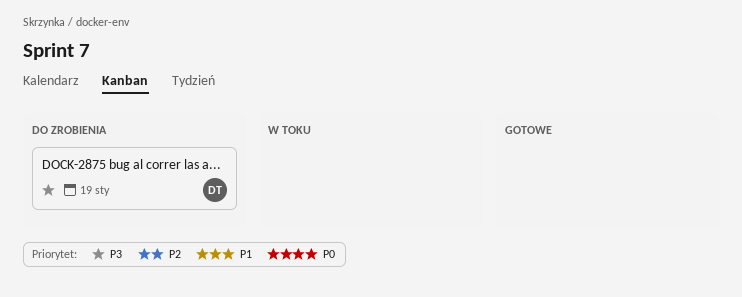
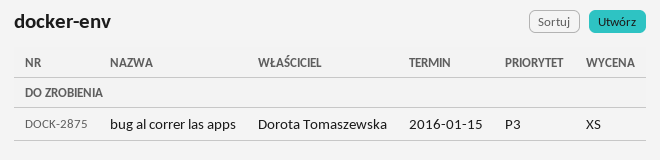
DOCK-2875, due: Jan 19 -> Jan 15

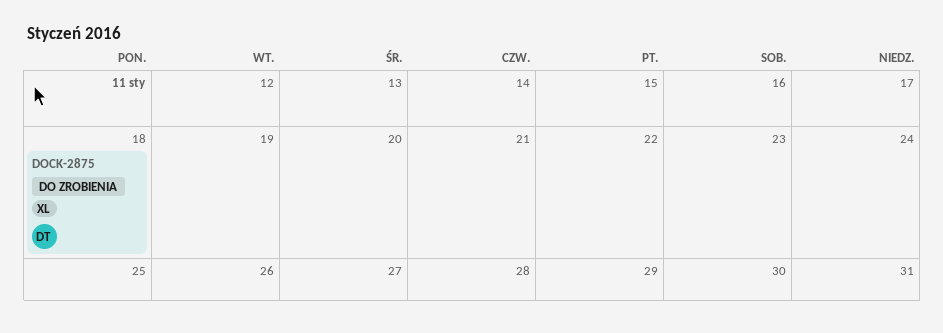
DOCK-2875, estimate: XS -> XL
DOCK-2875, due: Jan 15 -> Jan 18

